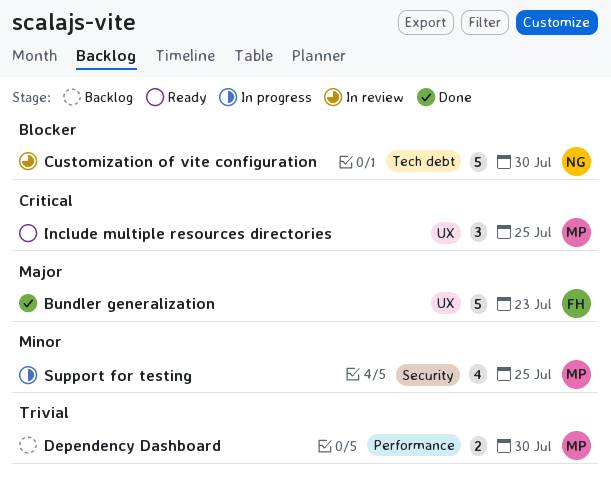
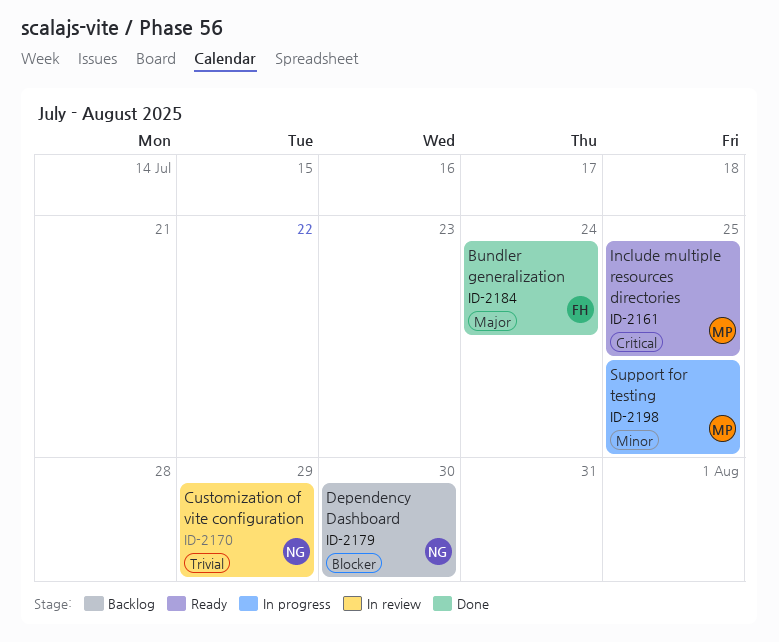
Bundler generalization, due: Jul 23 -> Jul 24
Customization of vite configuration, priority: Blocker -> Trivial
Customization of vite configuration, due: Jul 30 -> Jul 29
Dependency Dashboard, owner: MP -> NG
Dependency Dashboard, priority: Trivial -> Blocker

